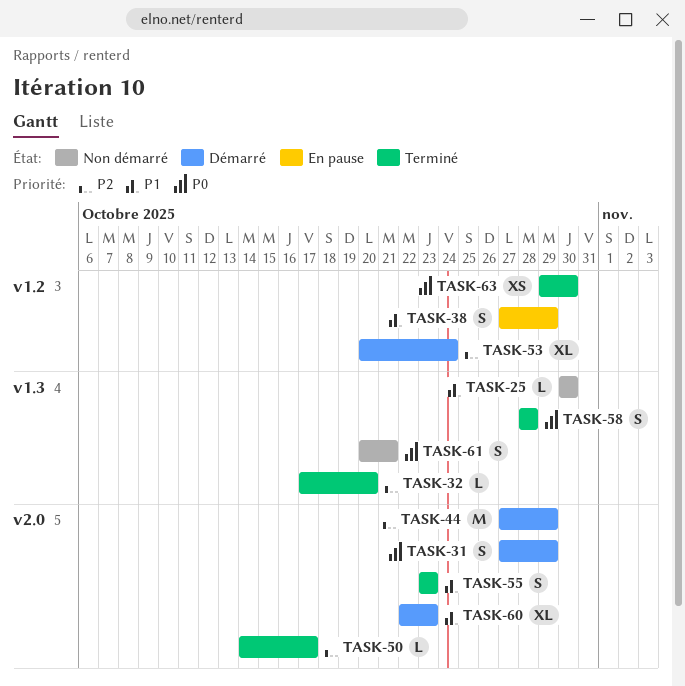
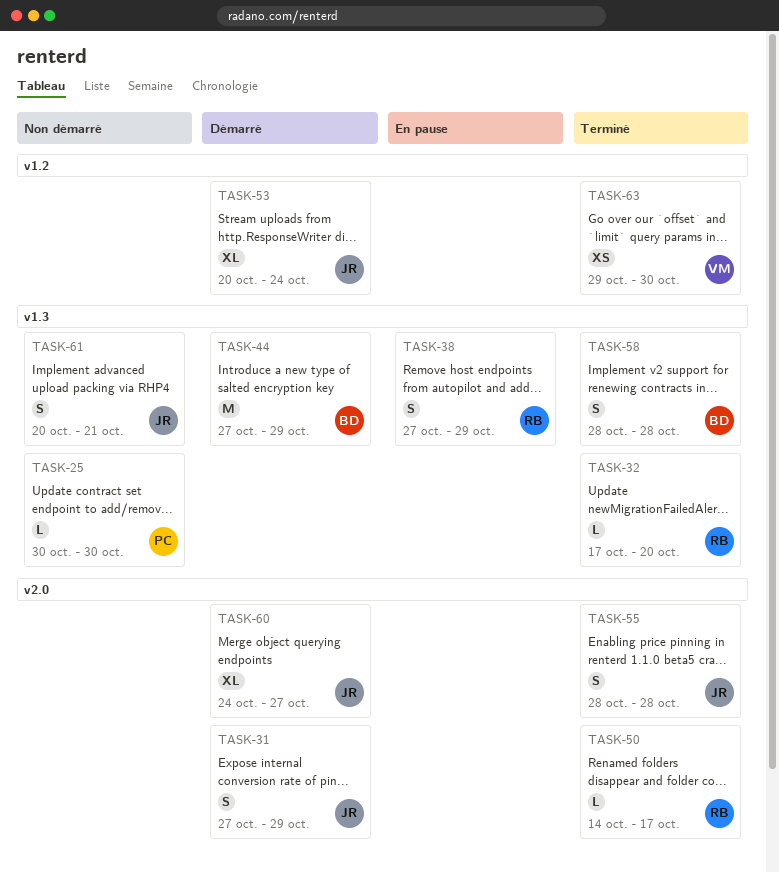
TASK-38, label: v1.2 -> v1.3
TASK-44, label: v2.0 -> v1.3
TASK-55, start: Oct 23 -> Oct 28
TASK-55, due: Oct 23 -> Oct 28
TASK-60, start: Oct 22 -> Oct 24
TASK-60, due: Oct 23 -> Oct 27

